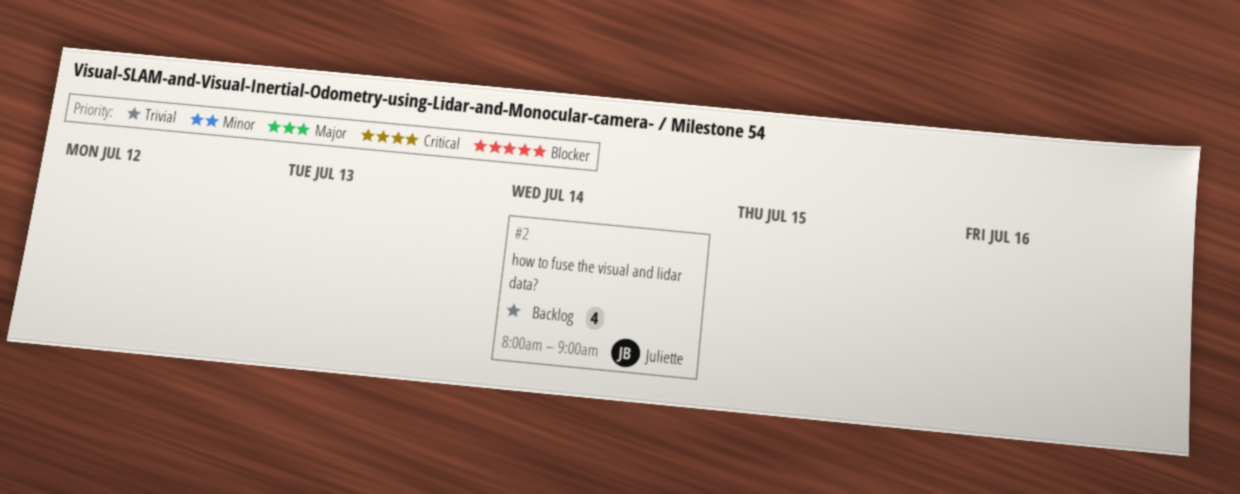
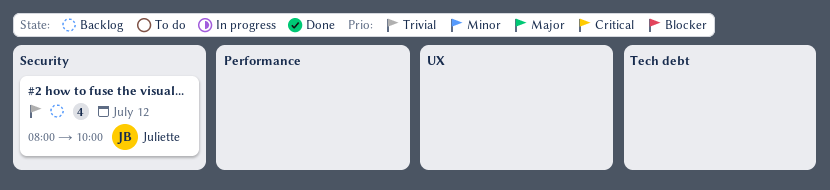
#2, day: Jul 14 -> Jul 12
#2, ends: 09:00 -> 10:00

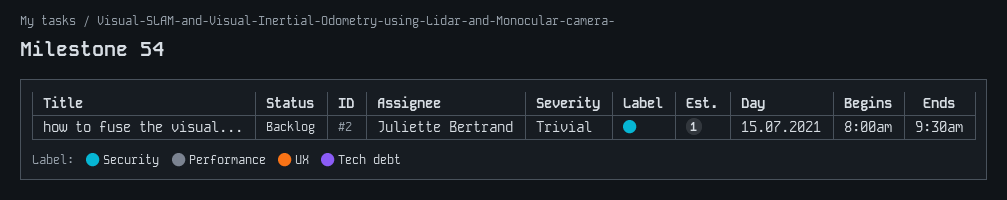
#2, estimate: 4 -> 1
#2, day: Jul 12 -> Jul 15
#2, ends: 10:00 -> 09:30

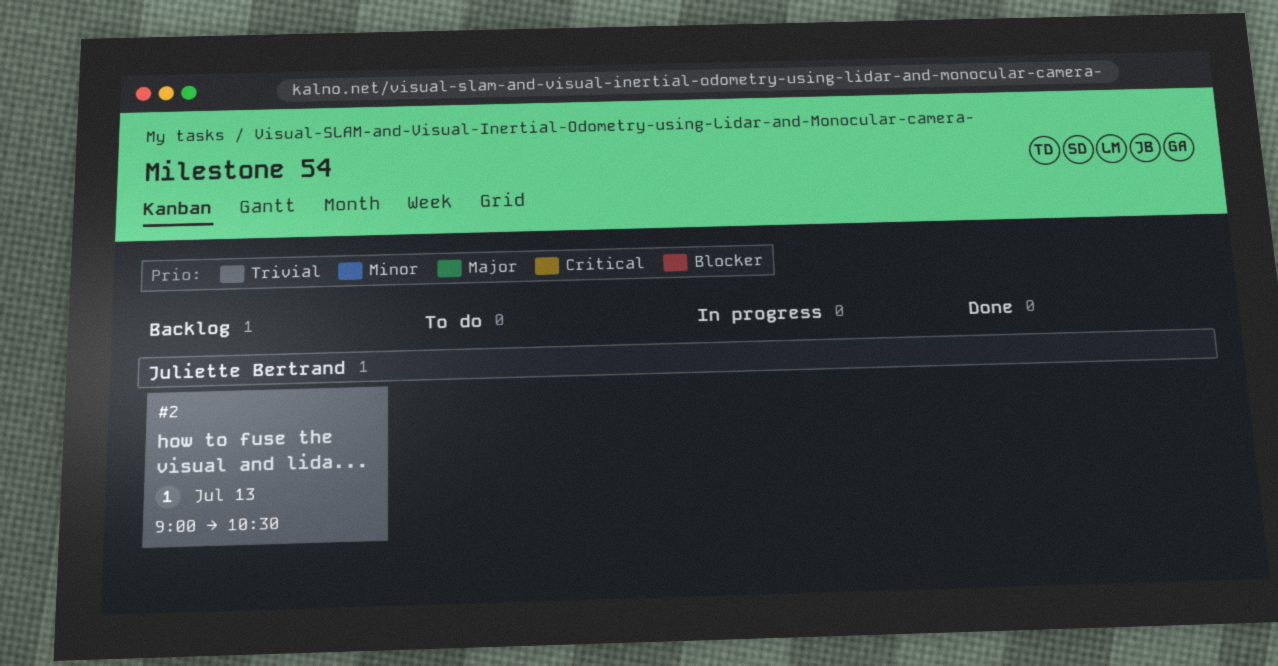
#2, day: Jul 15 -> Jul 13
#2, begins: 08:00 -> 09:00
#2, ends: 09:30 -> 10:30

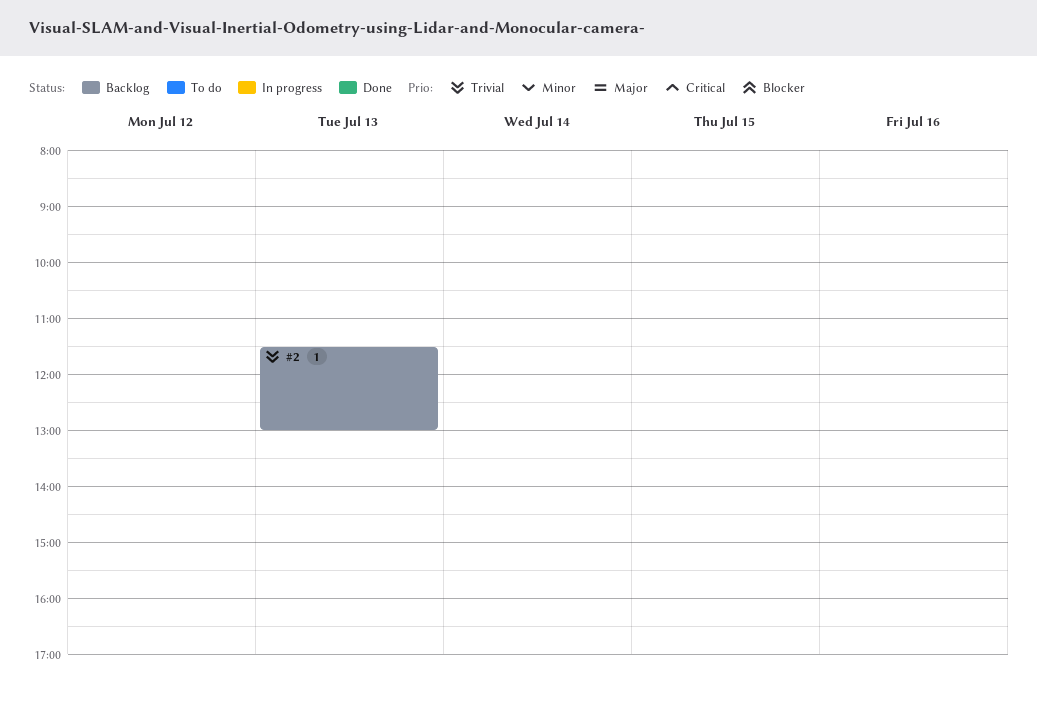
#2, begins: 09:00 -> 11:30
#2, ends: 10:30 -> 13:00

